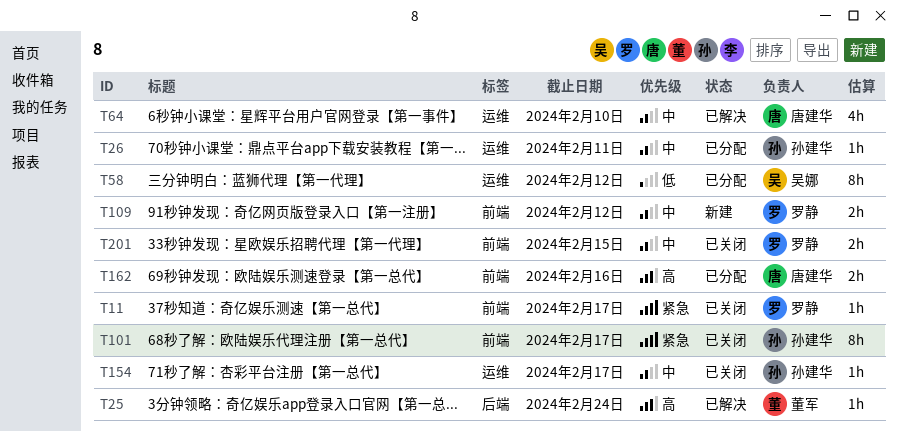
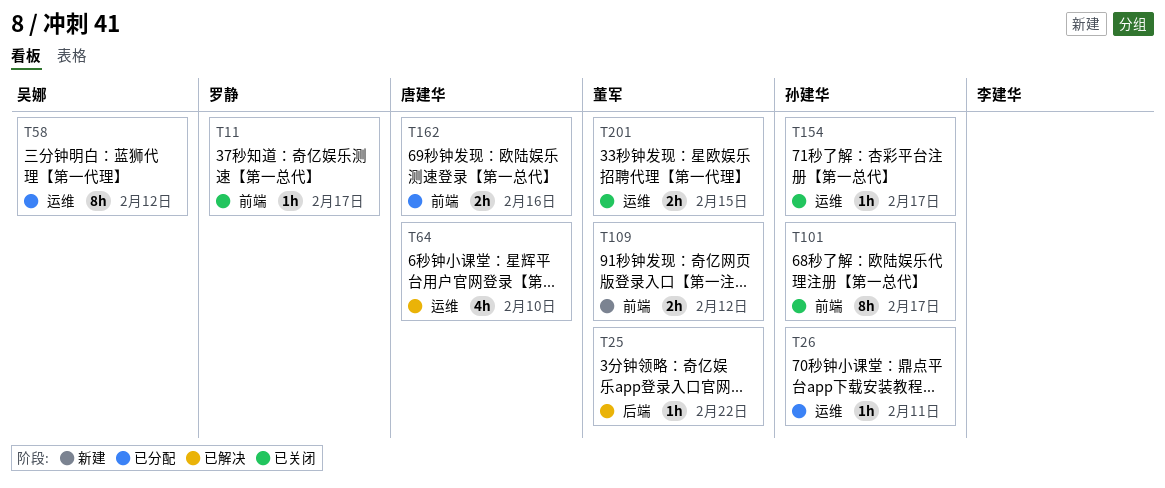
T25, due: Feb 24 -> Feb 22
T109, owner: 罗静 -> 董军
T201, owner: 罗静 -> 董军
T201, label: 前端 -> 运维

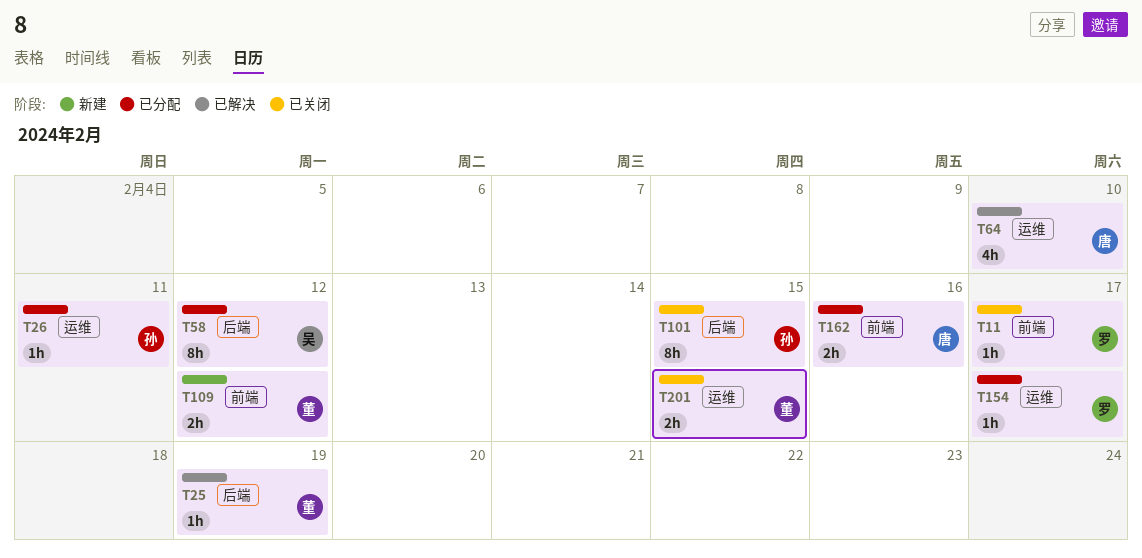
T25, due: Feb 22 -> Feb 19
T58, label: 运维 -> 后端
T101, label: 前端 -> 后端
T101, due: Feb 17 -> Feb 15
T154, status: 已关闭 -> 已分配
T154, owner: 孙建华 -> 罗静

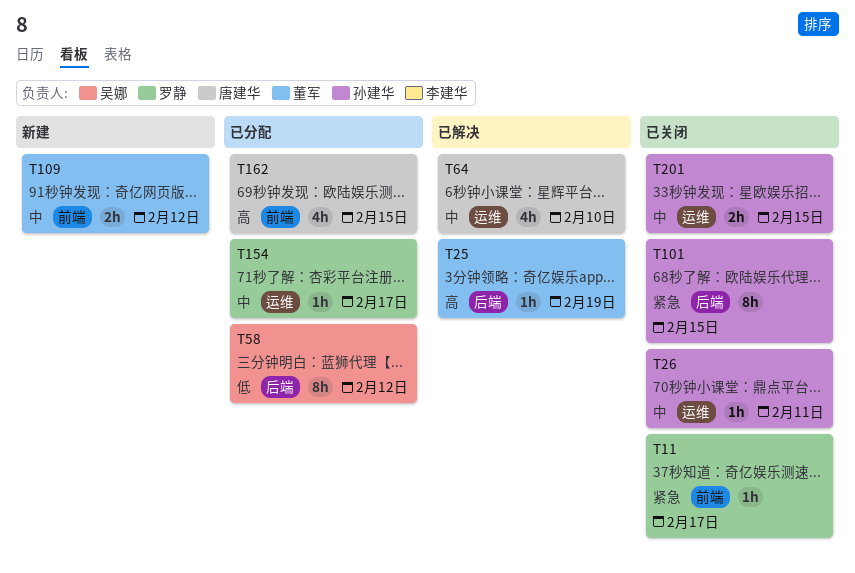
T26, status: 已分配 -> 已关闭
T162, estimate: 2h -> 4h
T162, due: Feb 16 -> Feb 15
T201, owner: 董军 -> 孙建华

